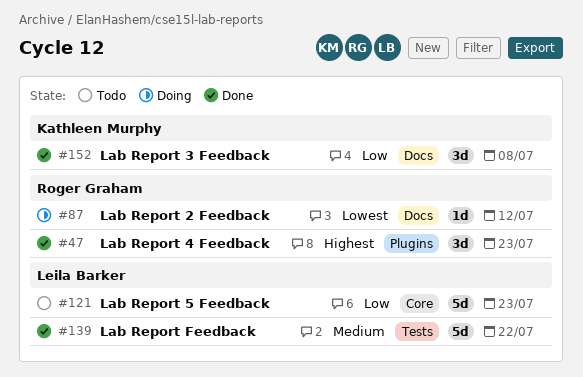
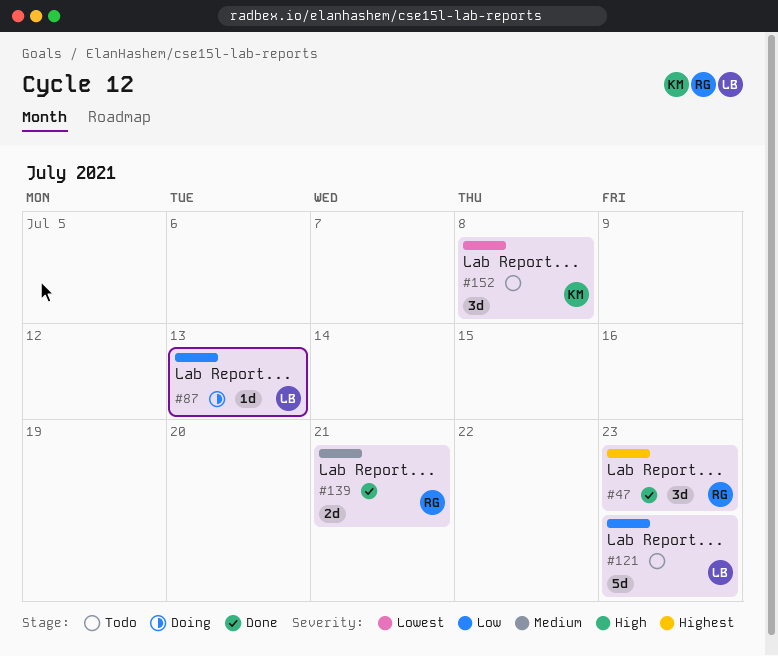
#87, owner: Roger Graham -> Leila Barker
#87, priority: Lowest -> Low
#87, due: Jul 12 -> Jul 13
#139, owner: Leila Barker -> Roger Graham
#139, estimate: 5d -> 2d
#139, due: Jul 22 -> Jul 21
#152, status: Done -> Todo
#152, priority: Low -> Lowest

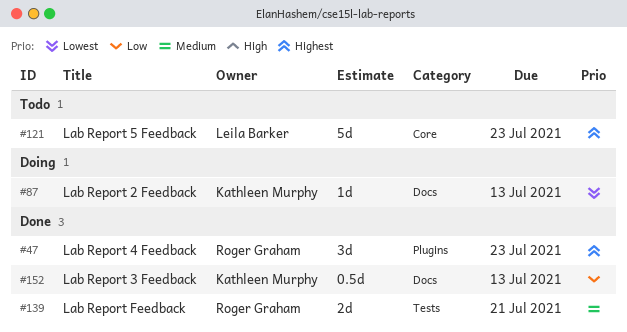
#87, owner: Leila Barker -> Kathleen Murphy
#87, priority: Low -> Lowest
#121, priority: Low -> Highest
#152, status: Todo -> Done
#152, priority: Lowest -> Low
#152, estimate: 3d -> 0.5d
#152, due: Jul 8 -> Jul 13

